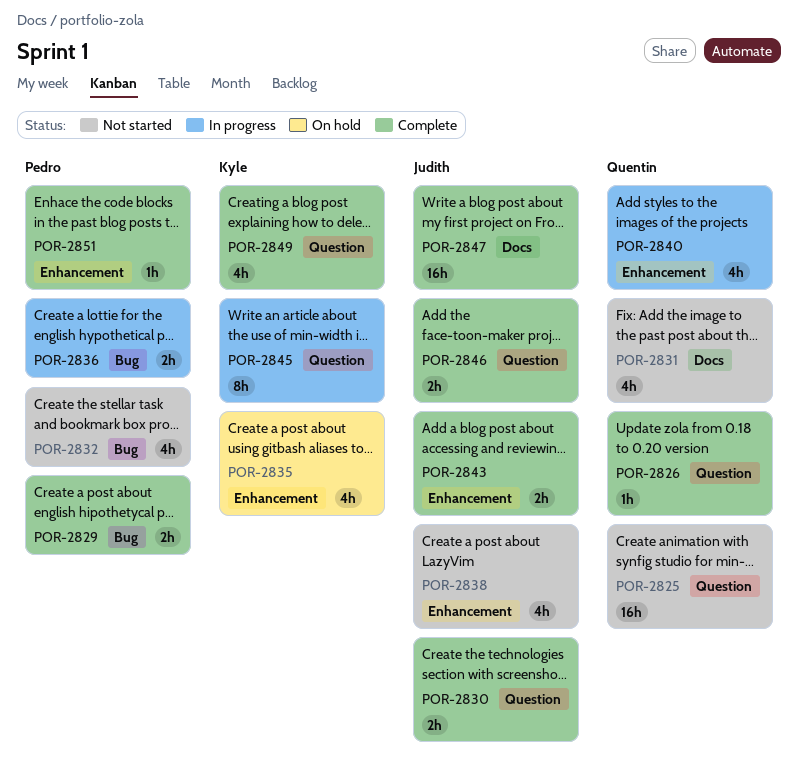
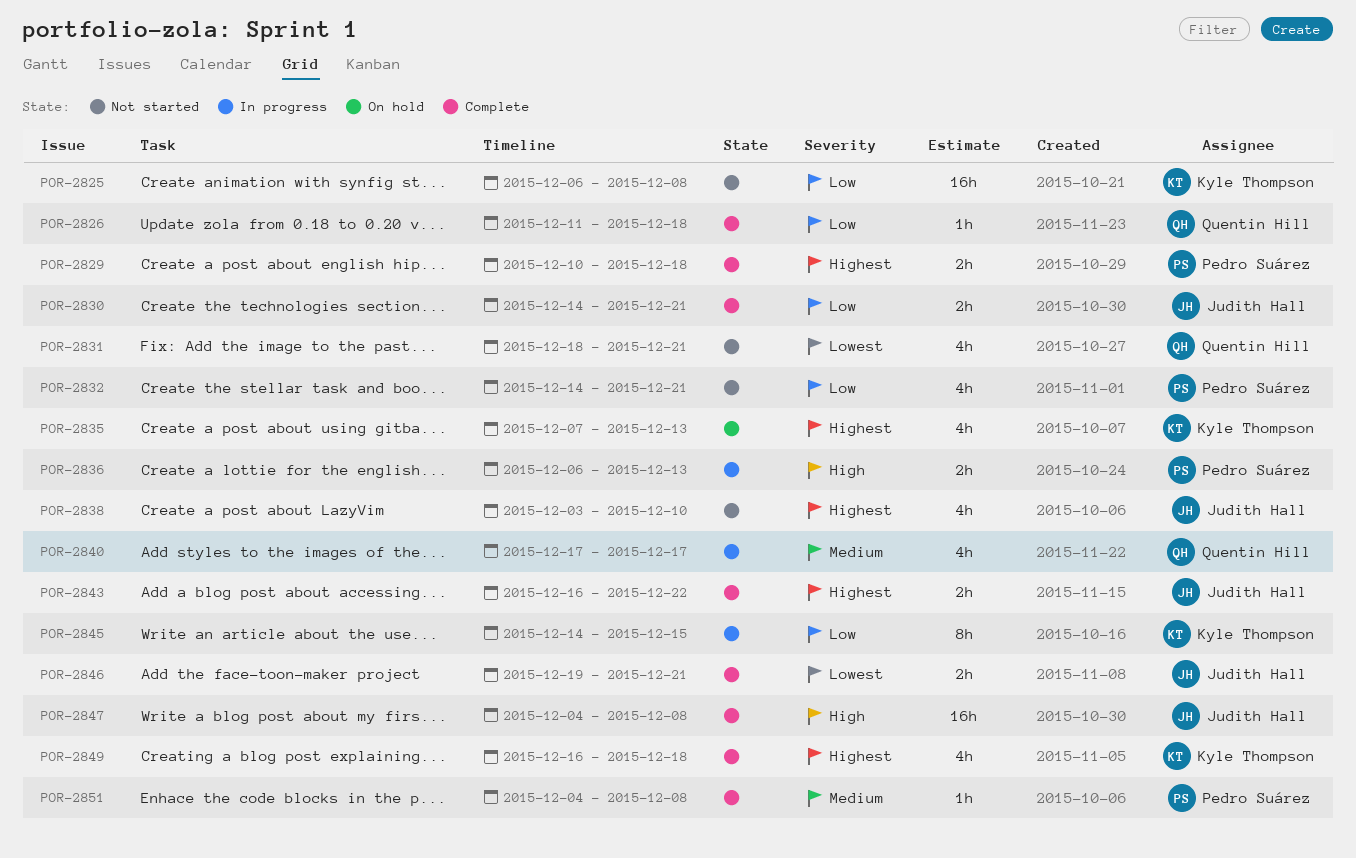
POR-2825, owner: Quentin Hill -> Kyle Thompson

